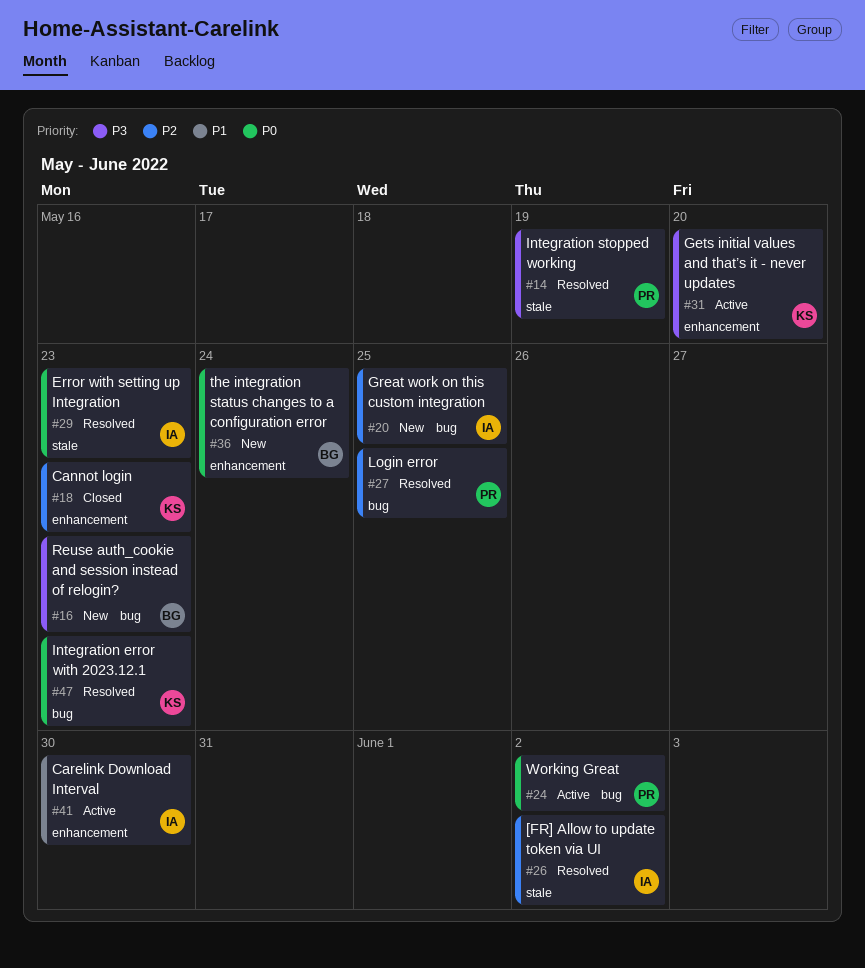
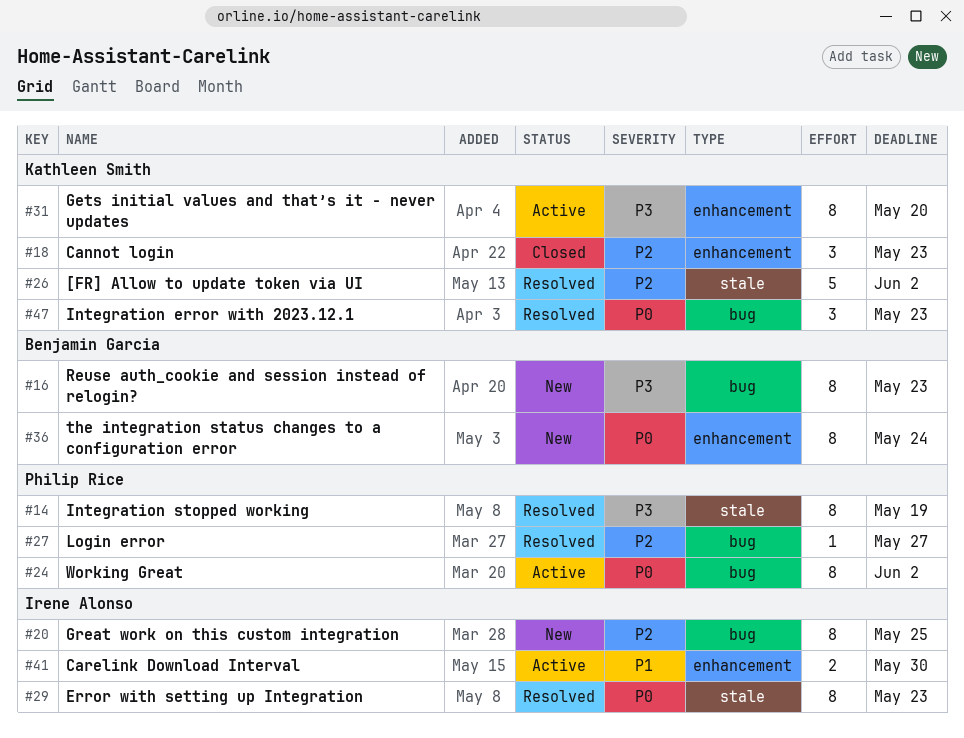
#26, owner: Irene Alonso -> Kathleen Smith
#27, due: May 25 -> May 27

